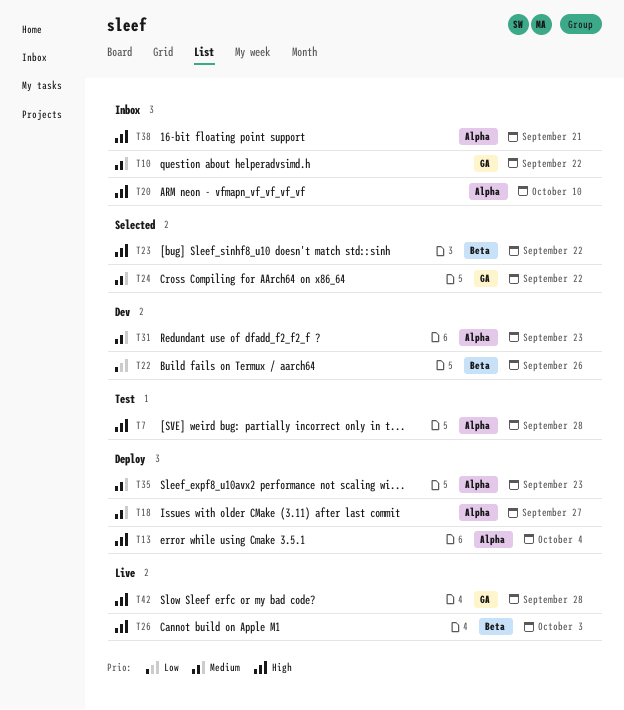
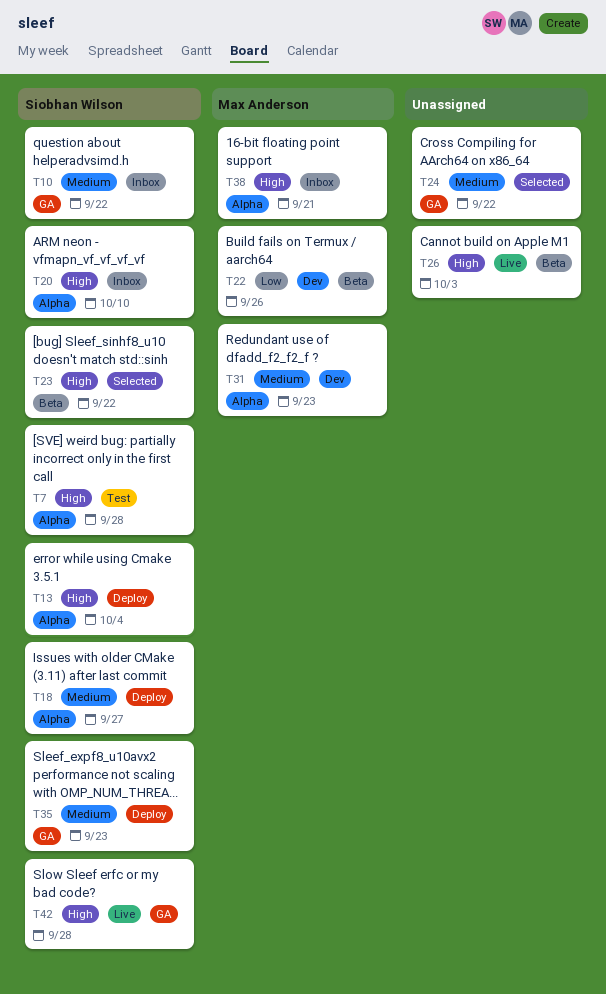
T35, label: Alpha -> GA

